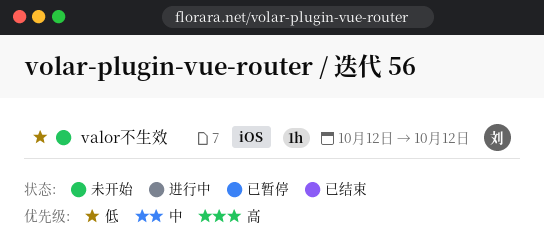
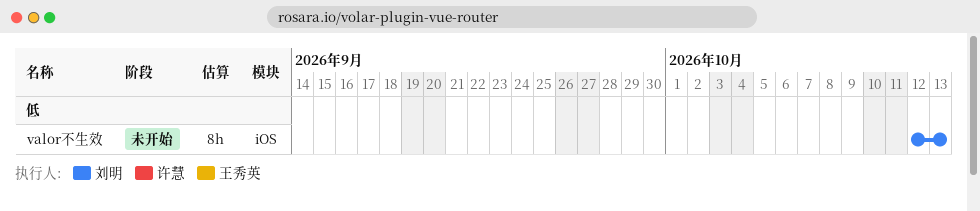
valor不生效, estimate: 1h -> 8h
valor不生效, due: Oct 12 -> Oct 13

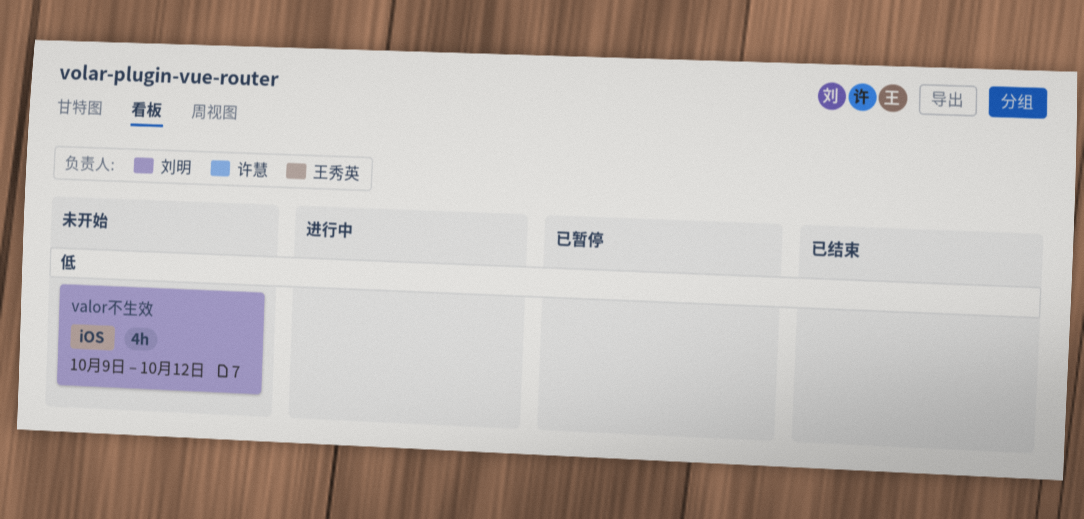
valor不生效, estimate: 8h -> 4h
valor不生效, start: Oct 12 -> Oct 9
valor不生效, due: Oct 13 -> Oct 12

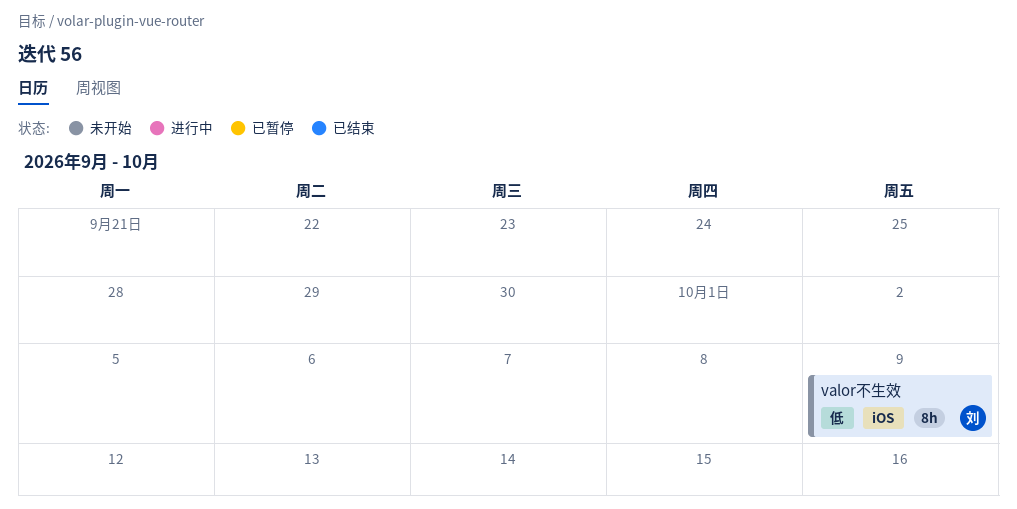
valor不生效, estimate: 4h -> 8h
valor不生效, due: Oct 12 -> Oct 9

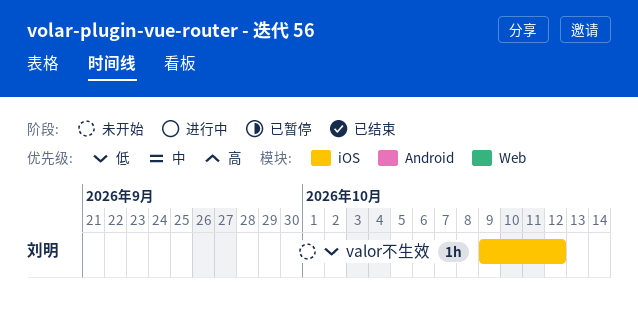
valor不生效, estimate: 8h -> 1h
valor不生效, due: Oct 9 -> Oct 12

